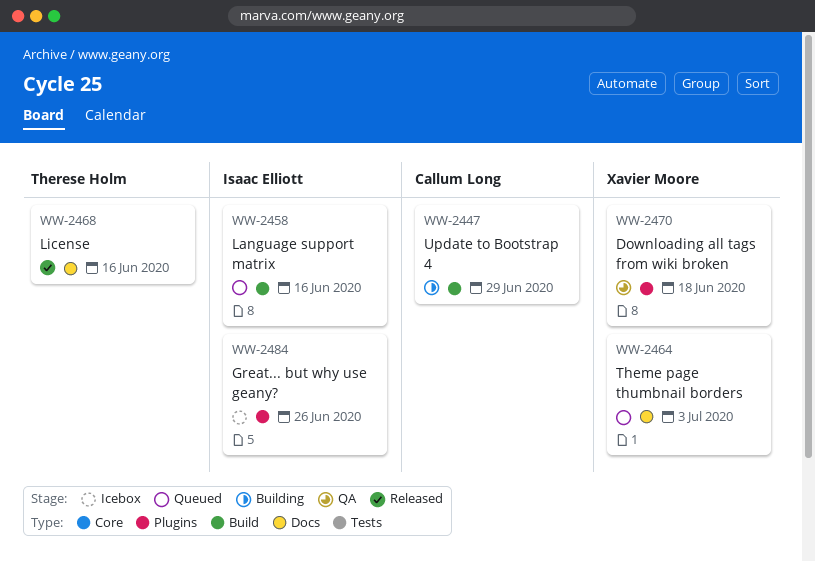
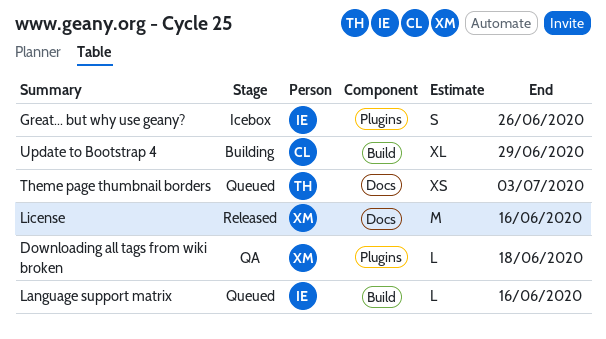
License, owner: Therese Holm -> Xavier Moore
Theme page thumbnail borders, owner: Xavier Moore -> Therese Holm

